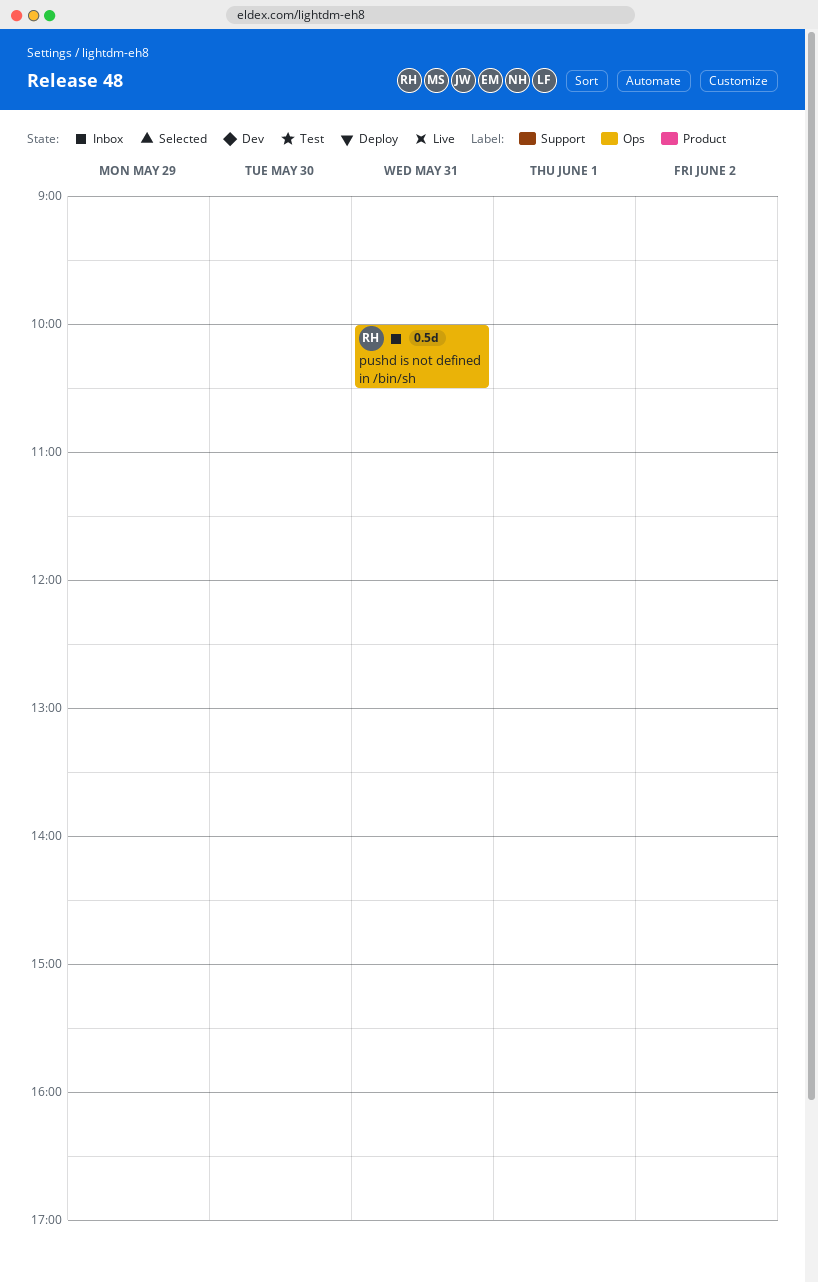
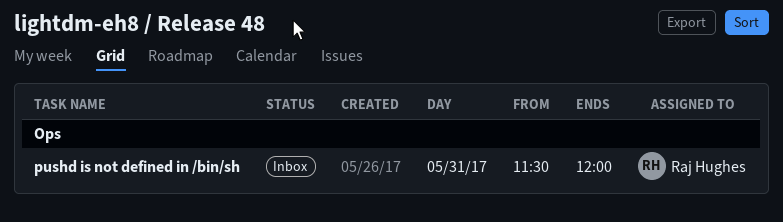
pushd is not defined in /bin/sh, begins: 10:00 -> 11:30
pushd is not defined in /bin/sh, ends: 10:30 -> 12:00

